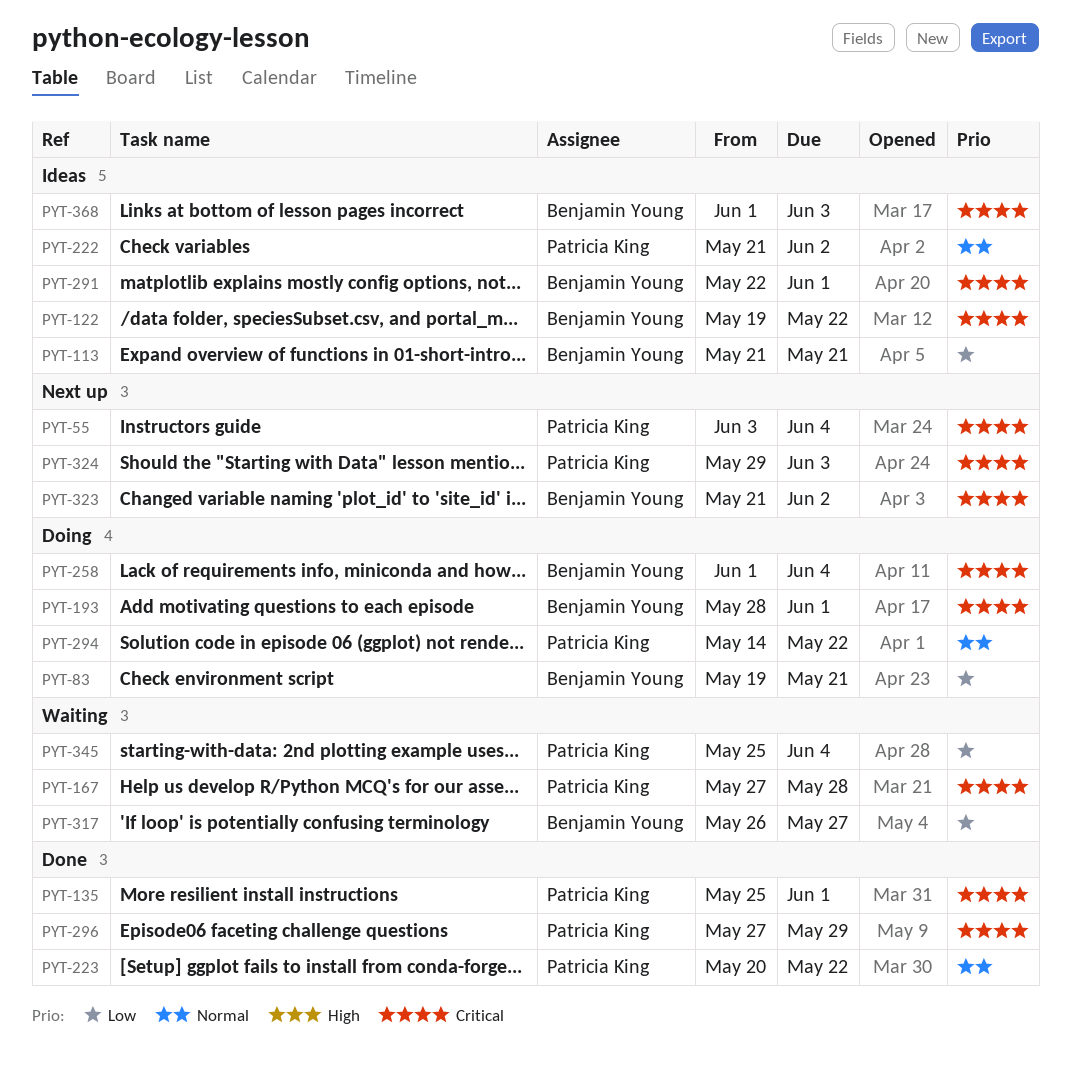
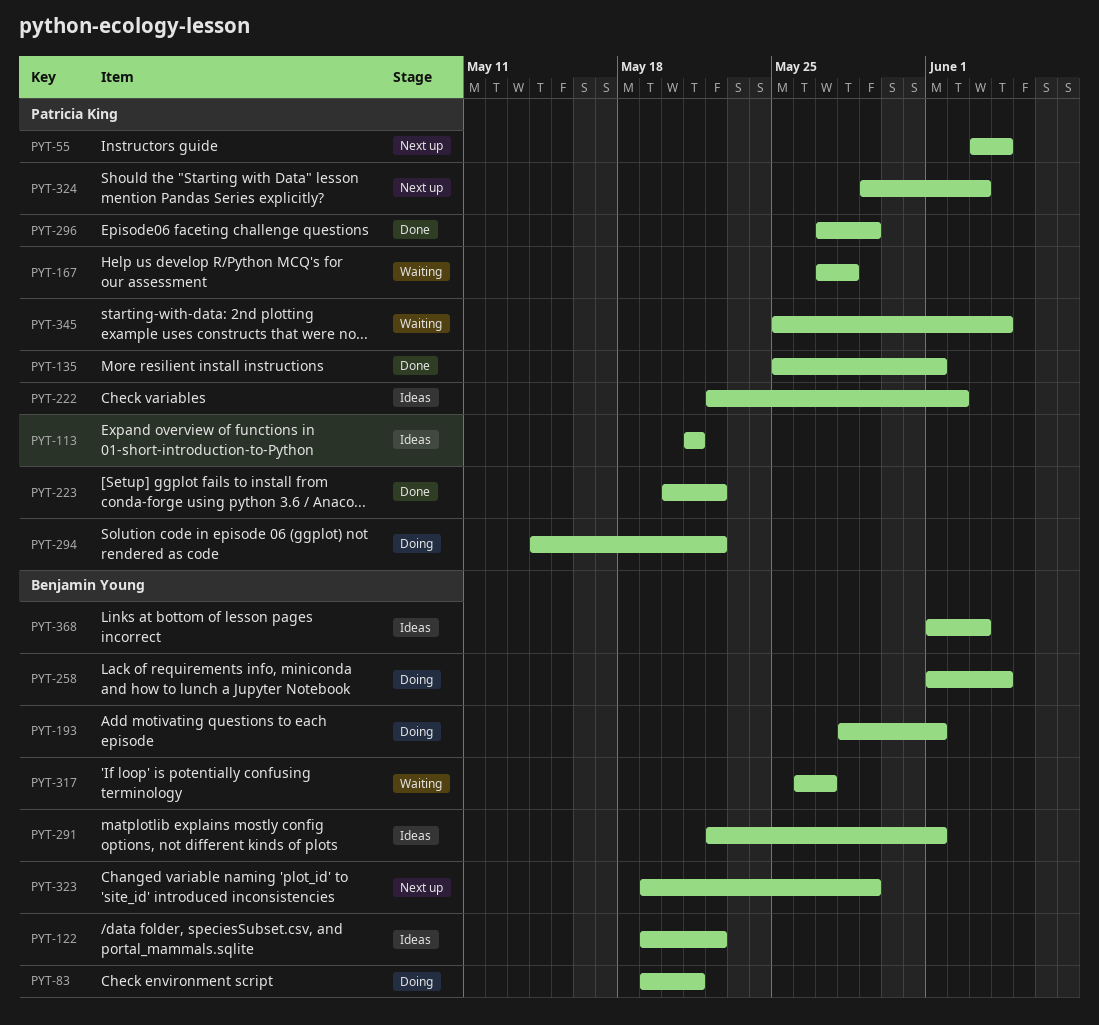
PYT-113, owner: Benjamin Young -> Patricia King
PYT-222, start: May 21 -> May 22
PYT-323, start: May 21 -> May 19
PYT-323, due: Jun 2 -> May 29

